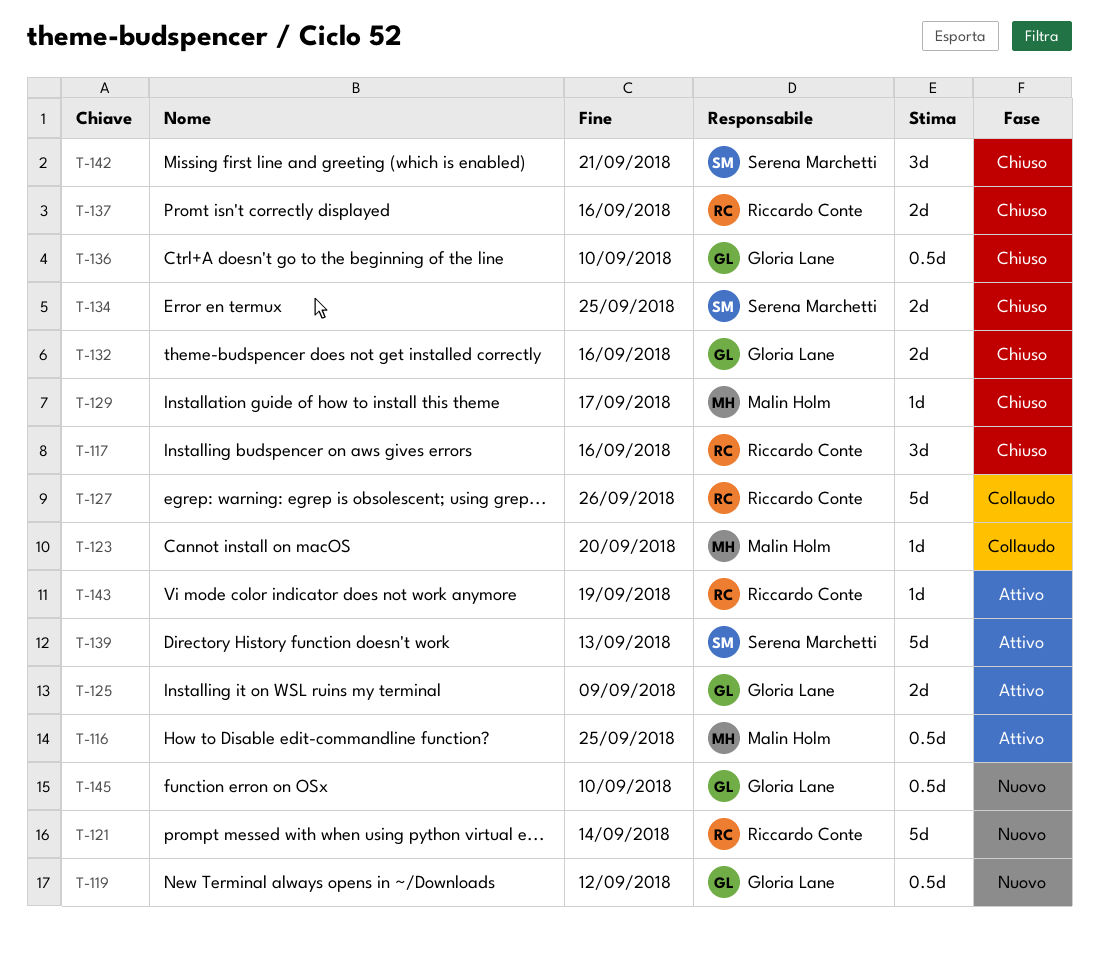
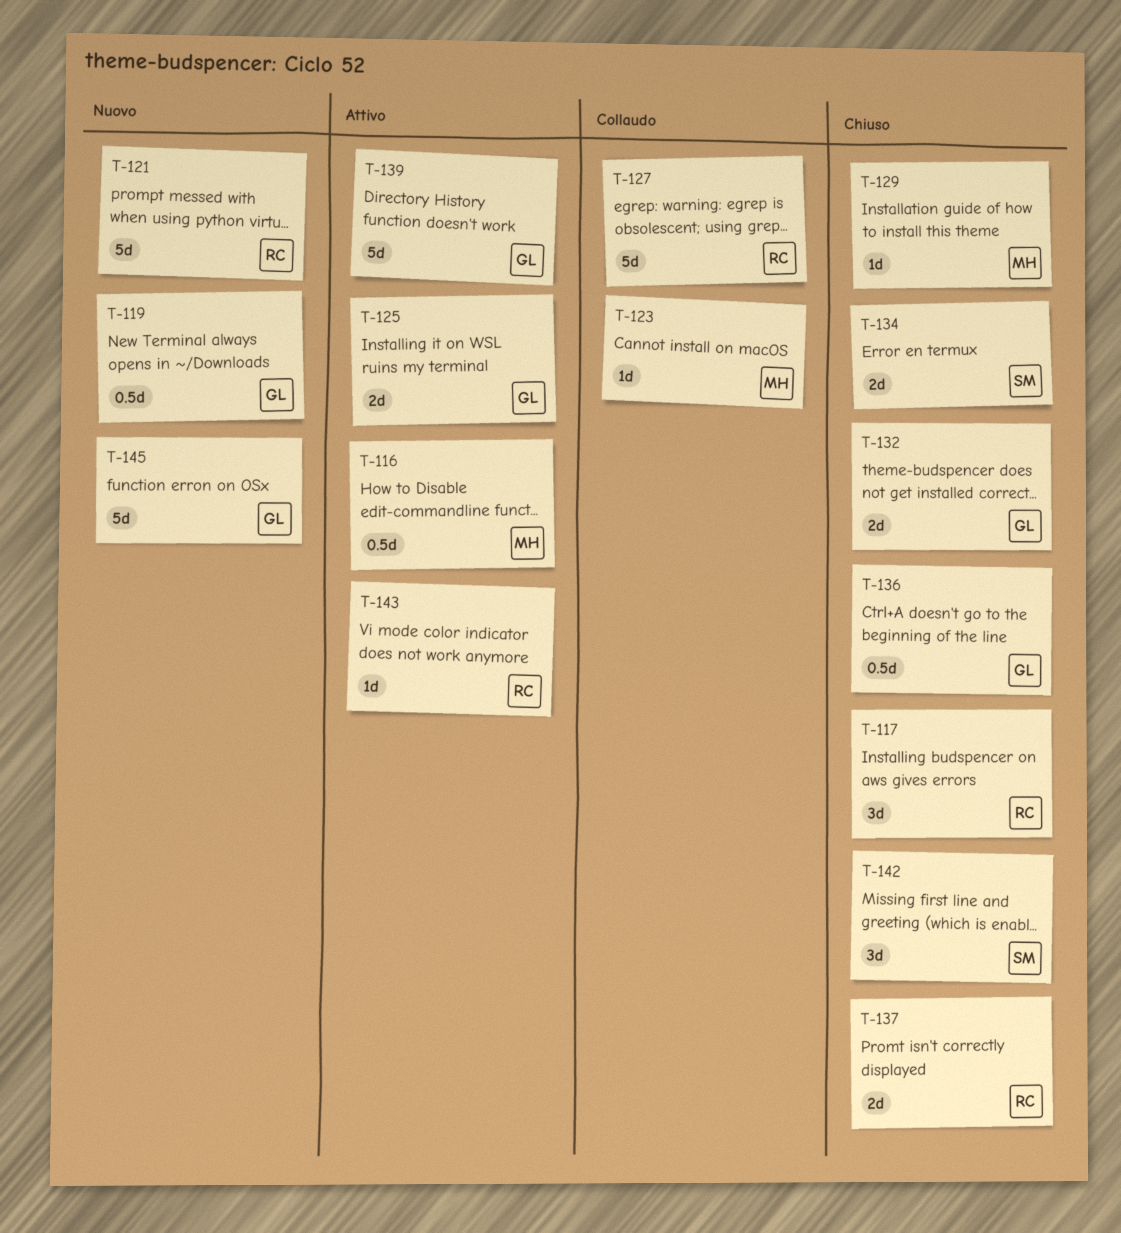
T-139, owner: Serena Marchetti -> Gloria Lane
T-145, estimate: 0.5d -> 5d

